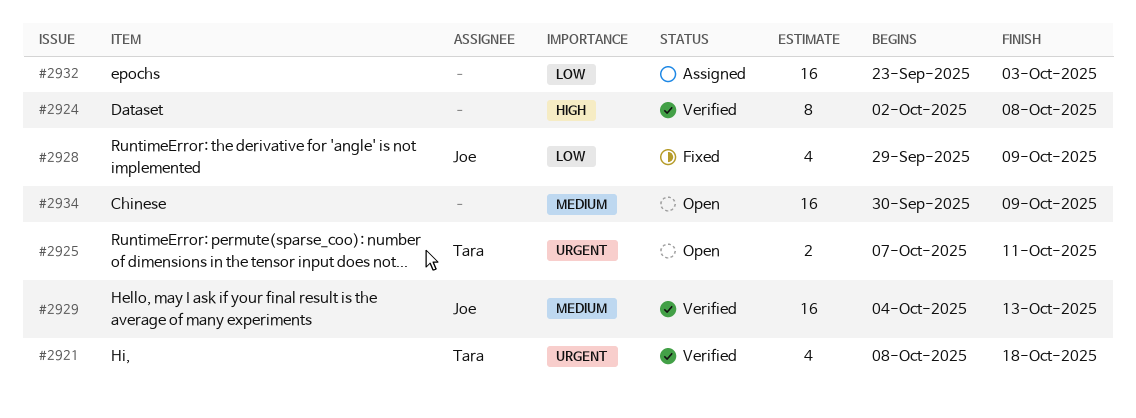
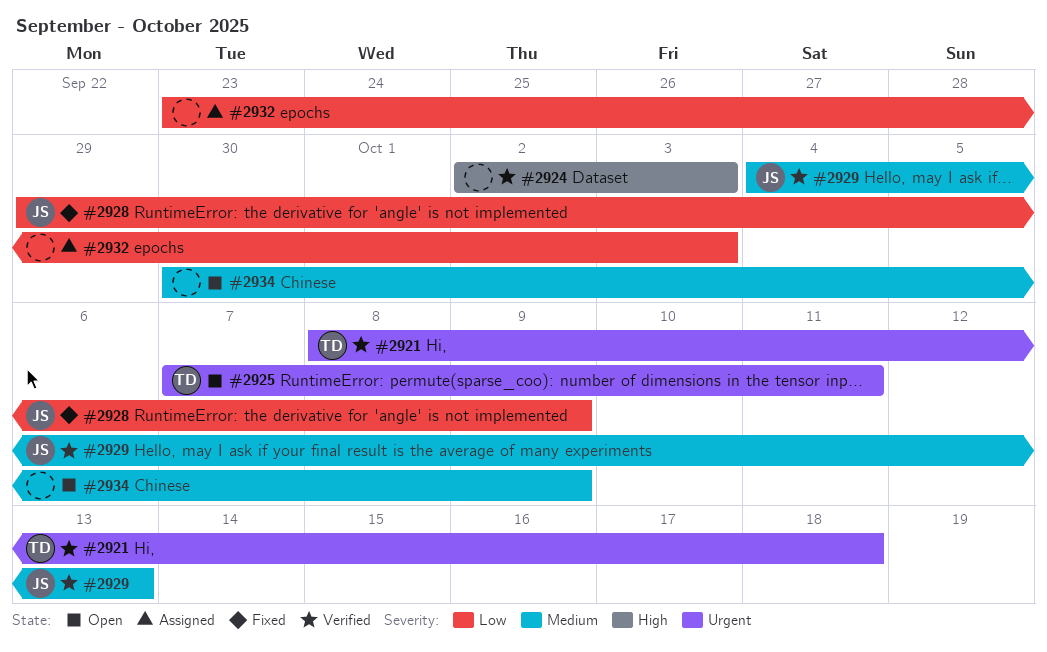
#2924, due: Oct 8 -> Oct 3

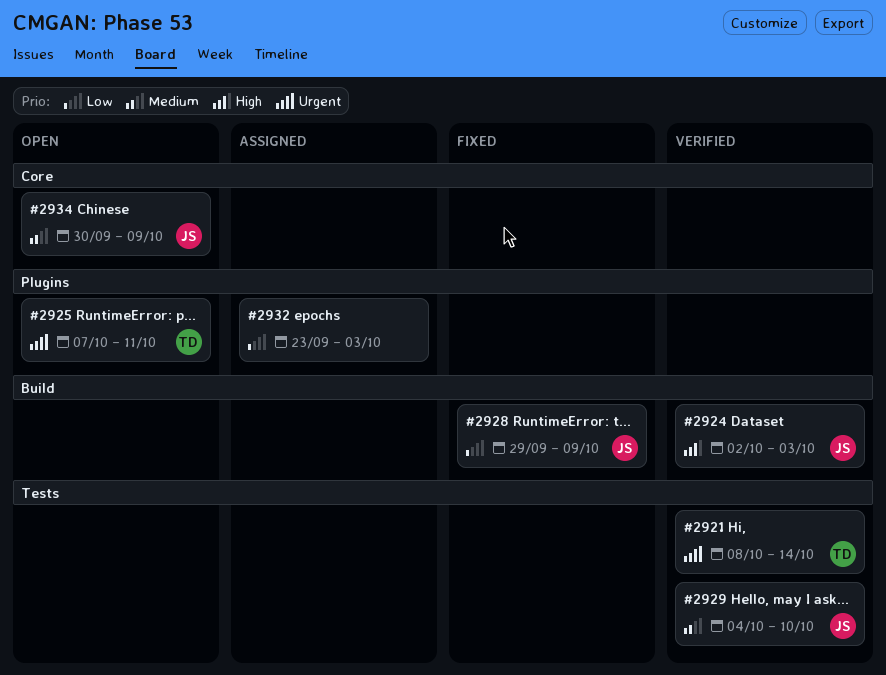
#2921, due: Oct 18 -> Oct 14
#2924, owner: none -> JS
#2929, due: Oct 13 -> Oct 10
#2934, owner: none -> JS

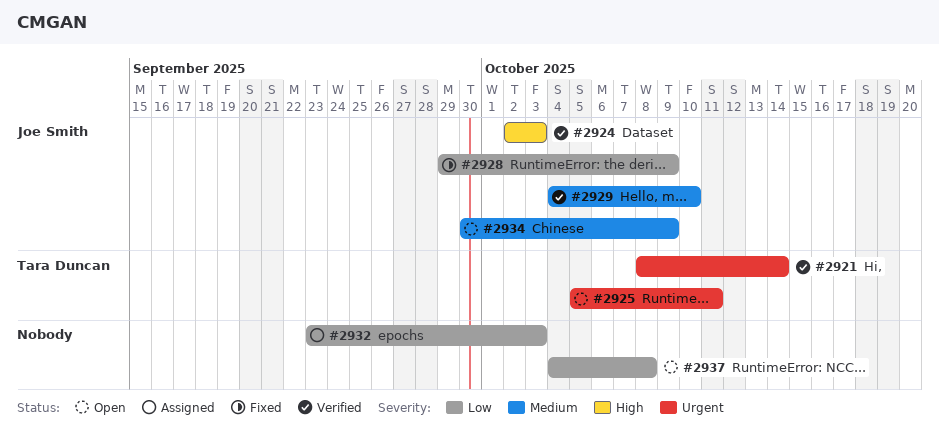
#2925, start: Oct 7 -> Oct 5
#2937: none -> present

